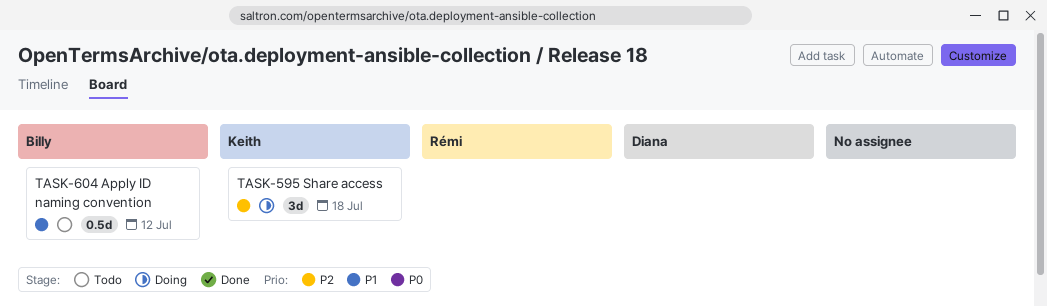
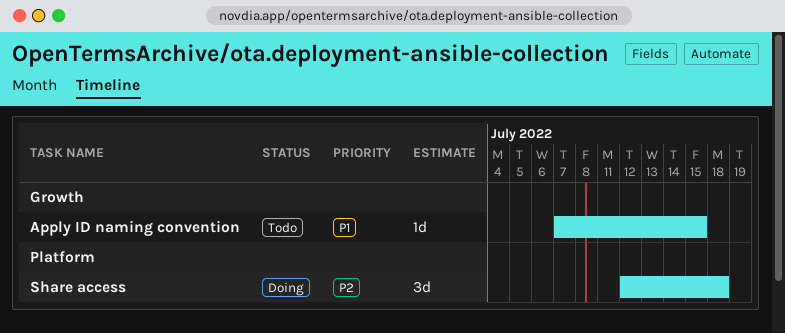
Apply ID naming convention, estimate: 0.5d -> 1d
Apply ID naming convention, due: Jul 12 -> Jul 15

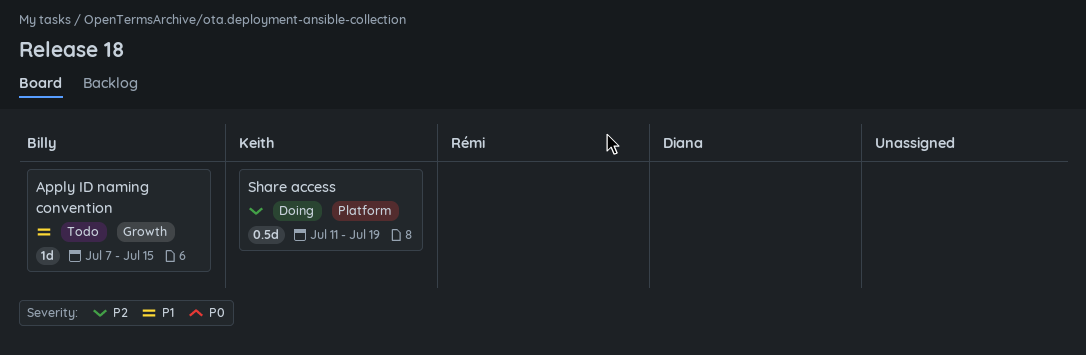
Share access, estimate: 3d -> 0.5d
Share access, start: Jul 12 -> Jul 11
Share access, due: Jul 18 -> Jul 19

